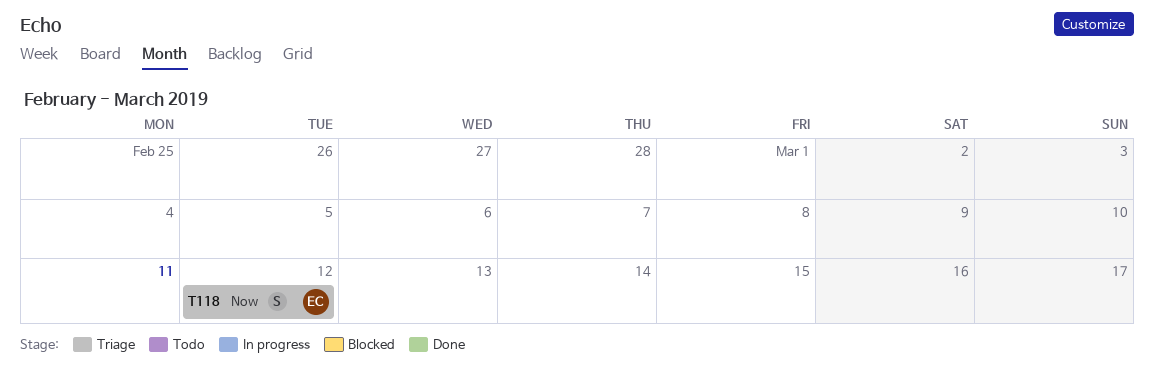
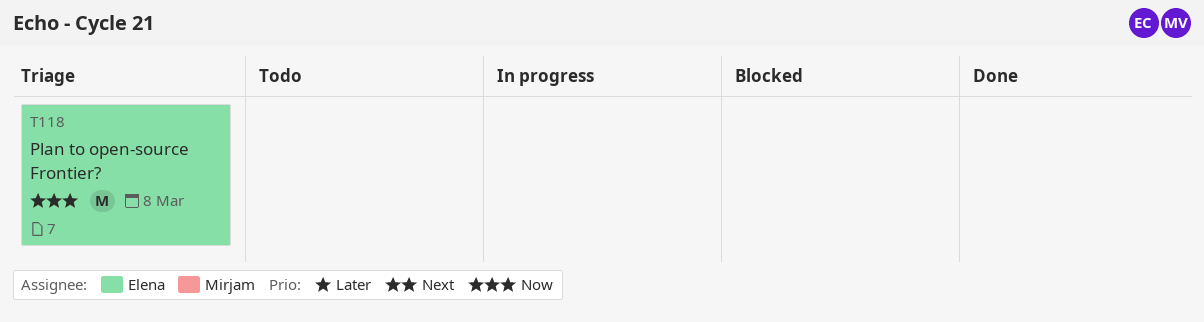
T118, estimate: S -> M
T118, due: Mar 12 -> Mar 8

